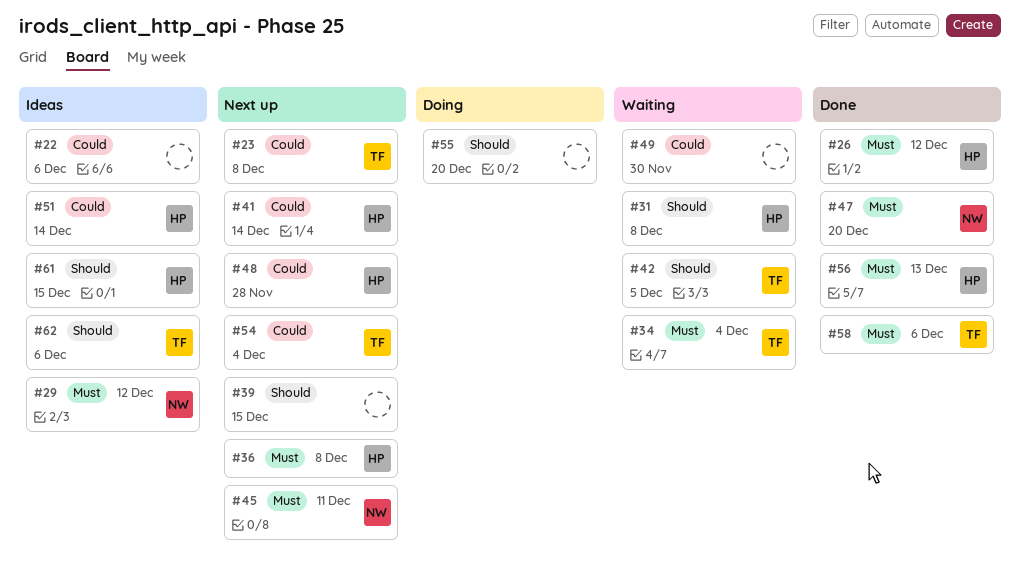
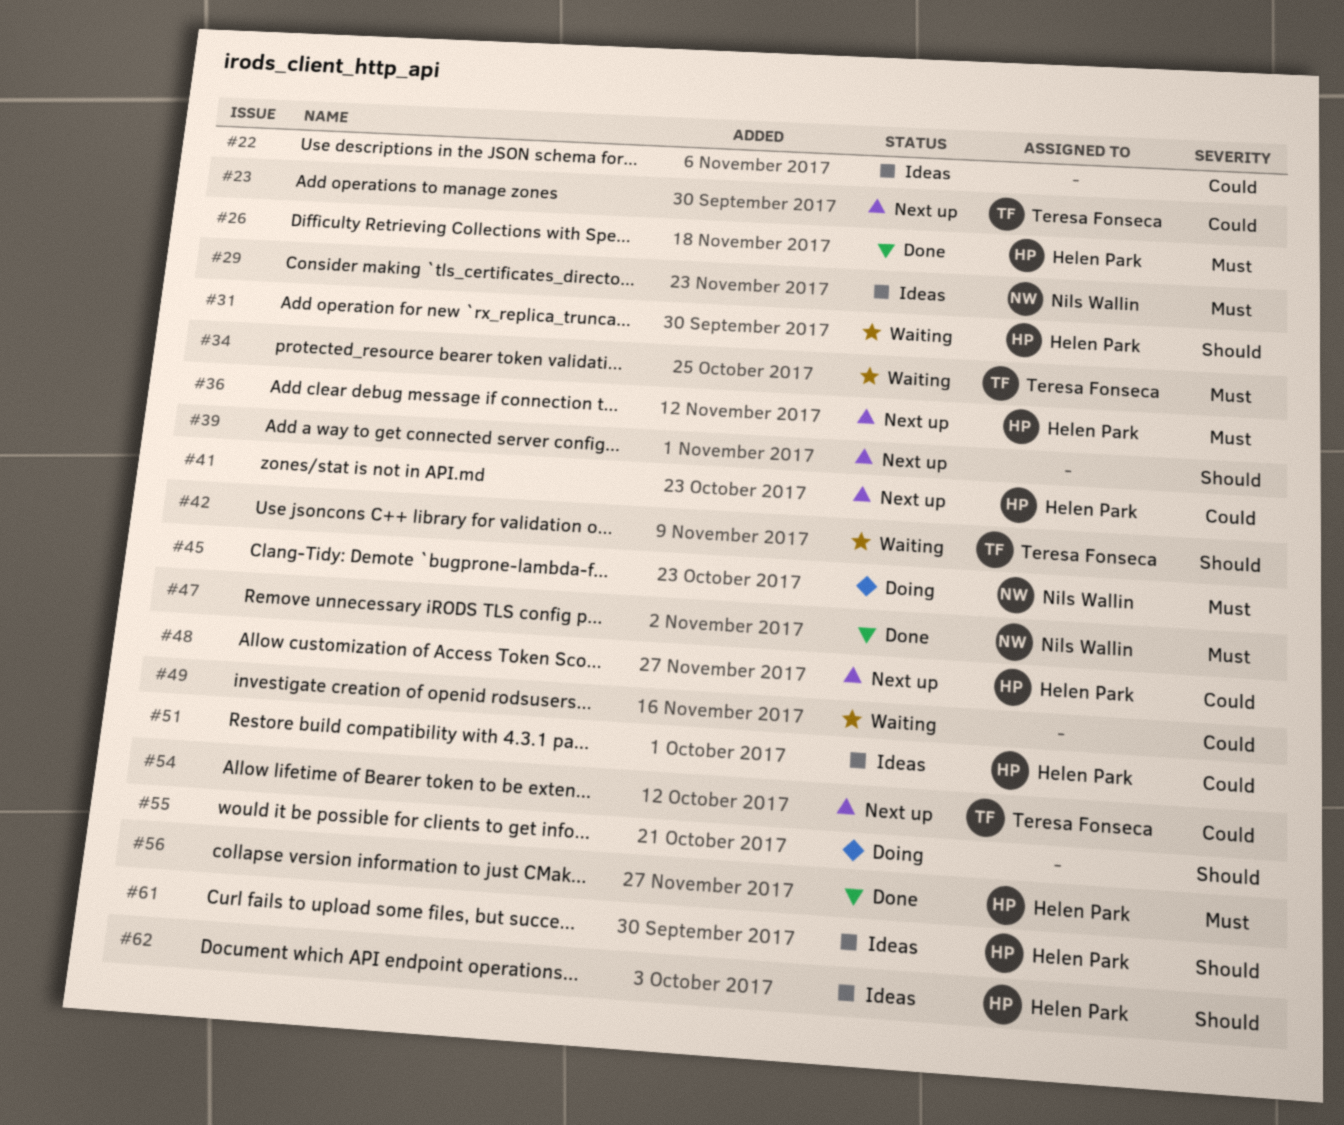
#45, status: Next up -> Doing
#58: present -> none
#62, owner: Teresa Fonseca -> Helen Park

